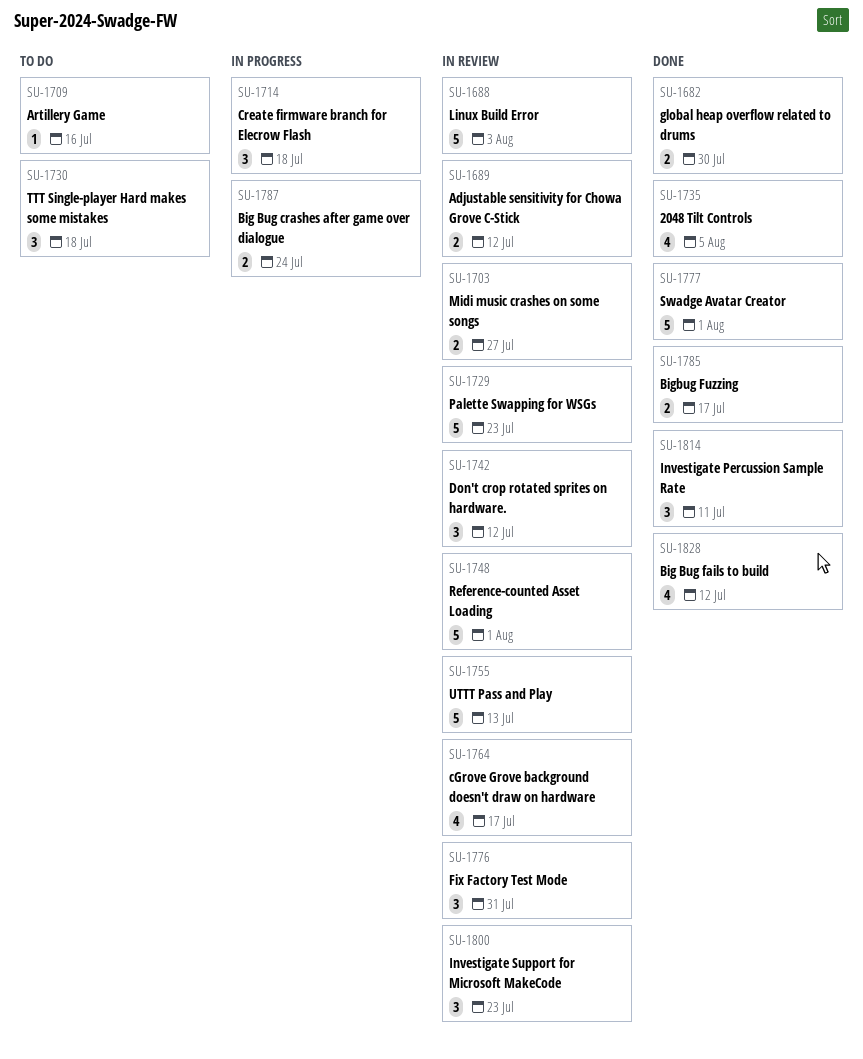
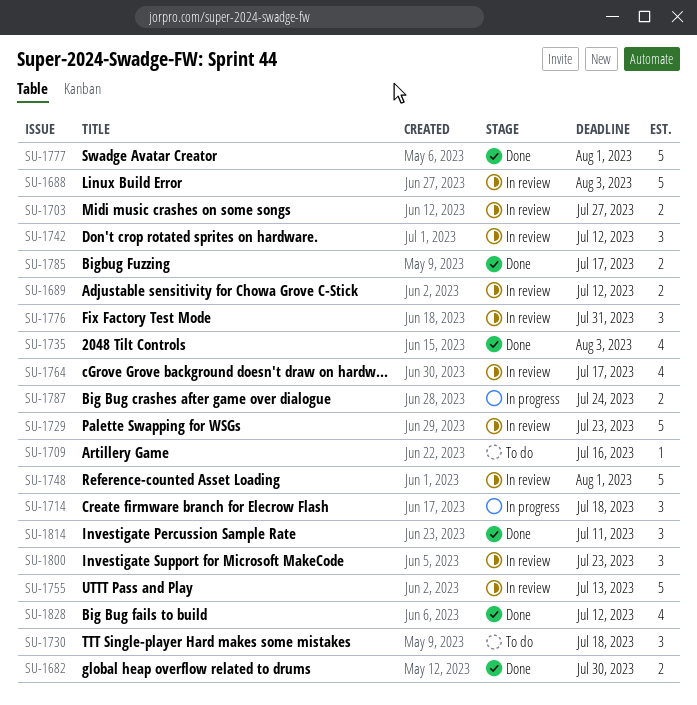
SU-1735, due: Aug 5 -> Aug 3

